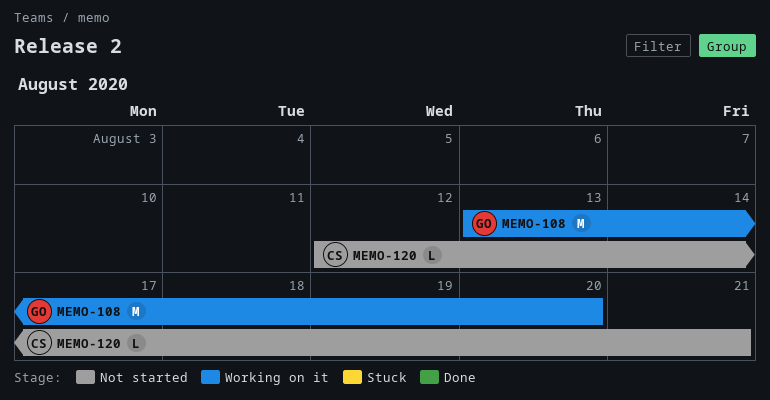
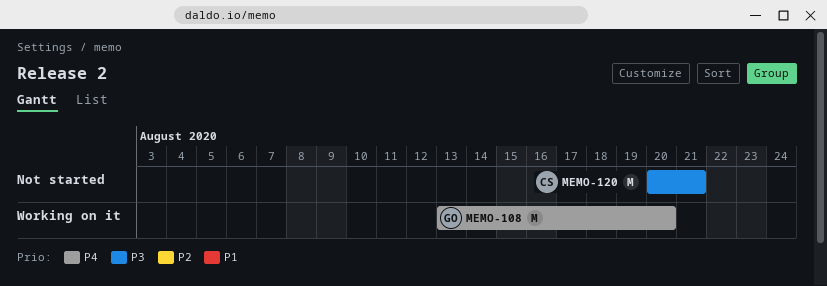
MEMO-120, estimate: L -> M
MEMO-120, start: Aug 12 -> Aug 20

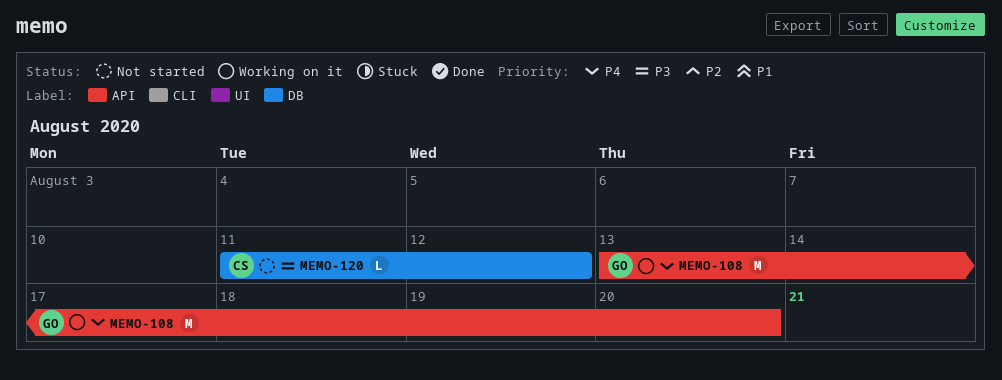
MEMO-120, estimate: M -> L
MEMO-120, start: Aug 20 -> Aug 11
MEMO-120, due: Aug 21 -> Aug 12

